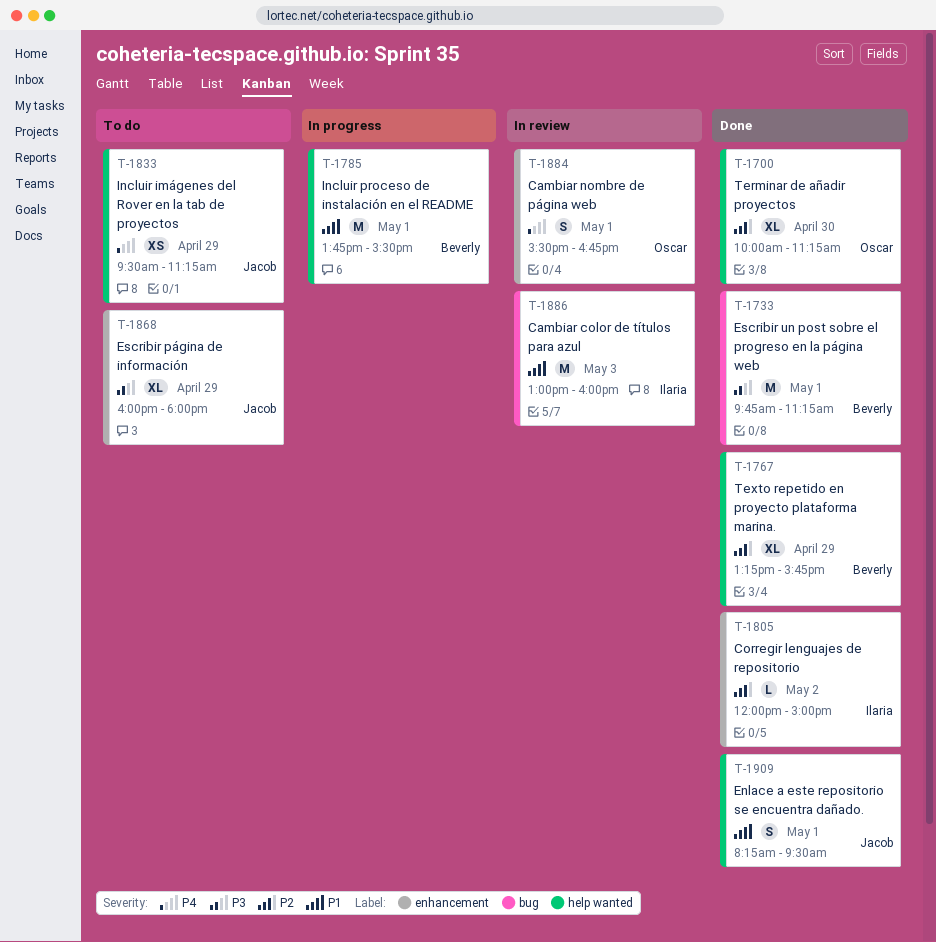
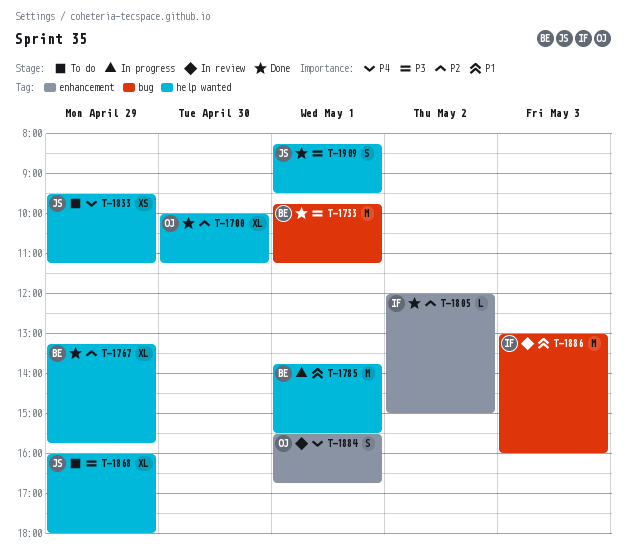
T-1868, label: enhancement -> help wanted
T-1909, priority: P1 -> P3

